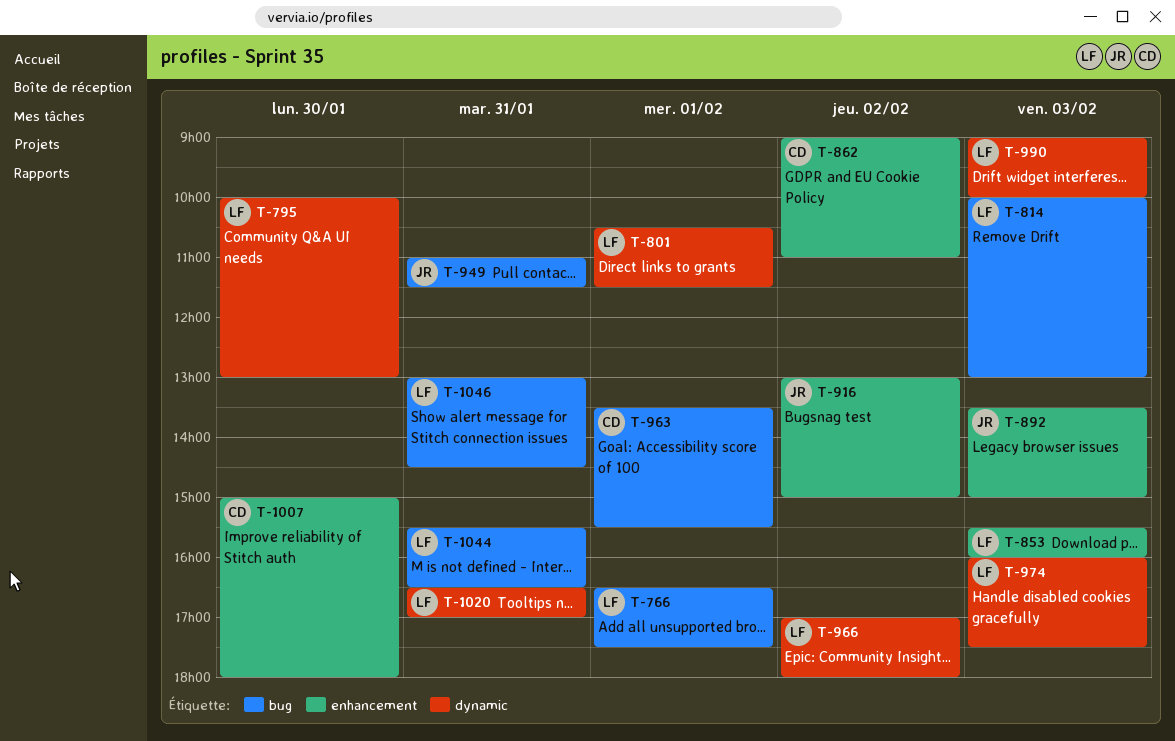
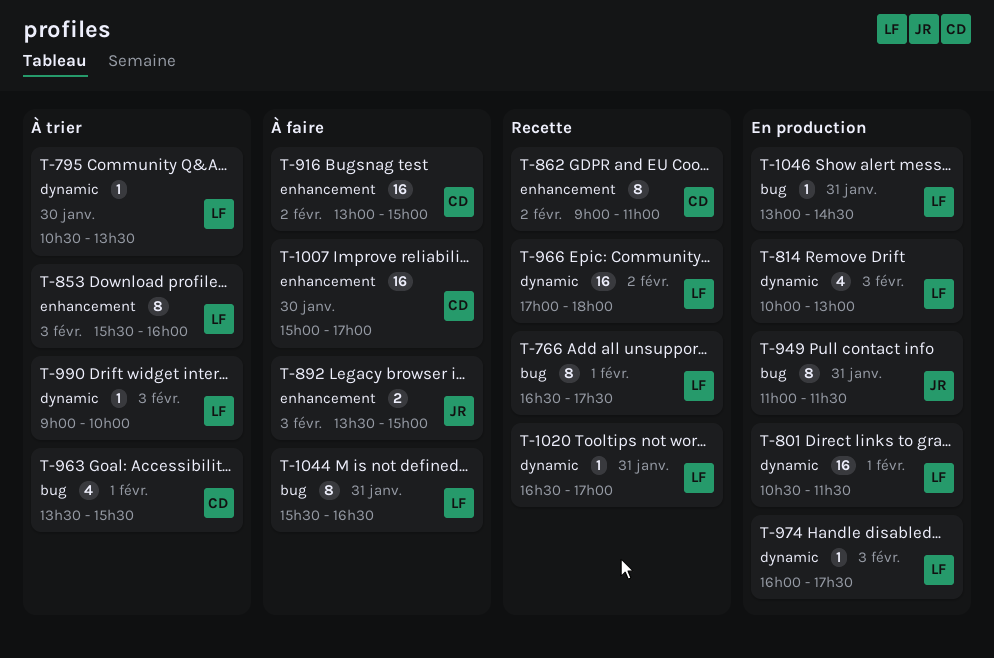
T-795, begins: 10:00 -> 10:30
T-795, ends: 13:00 -> 13:30
T-814, label: bug -> dynamic
T-916, owner: JR -> CD
T-1007, ends: 18:00 -> 17:00

